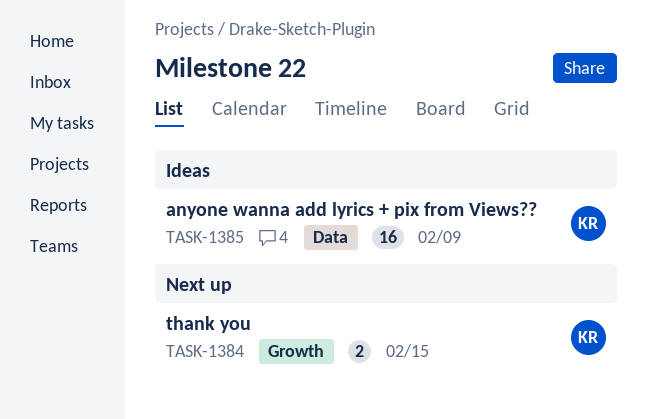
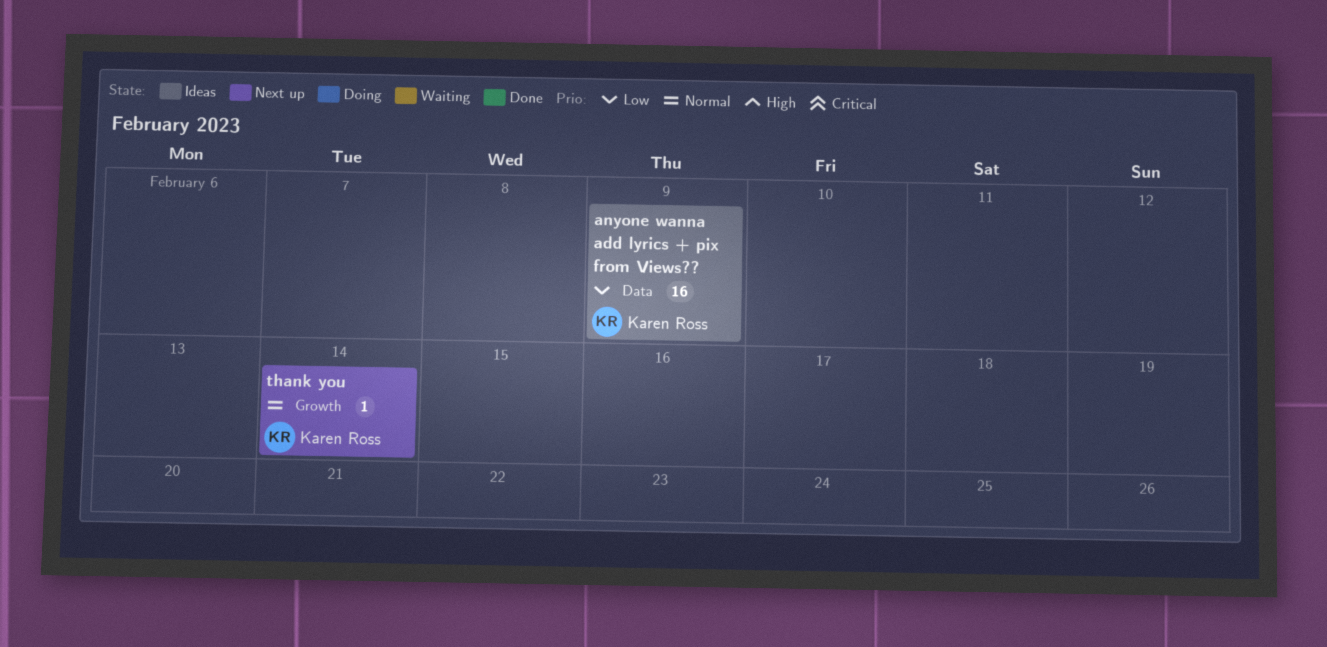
thank you, estimate: 2 -> 1
thank you, due: Feb 15 -> Feb 14

